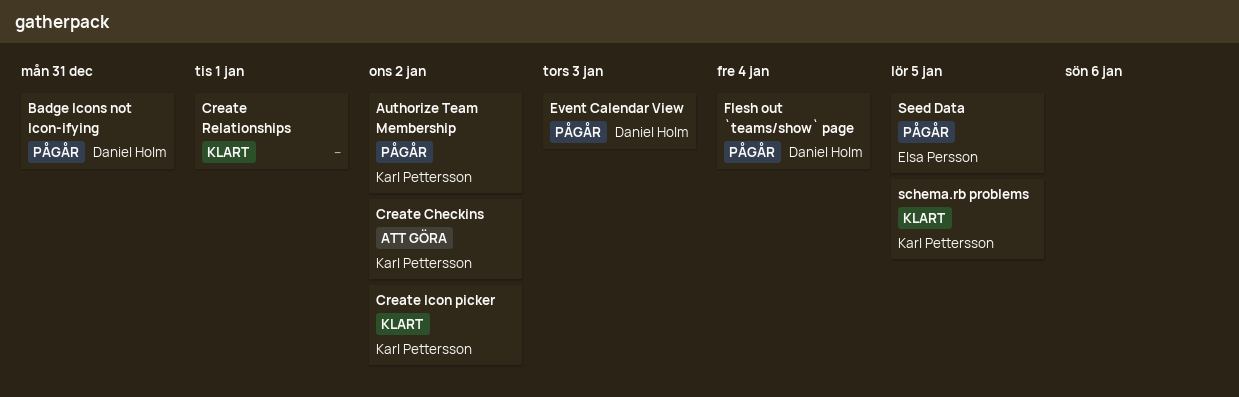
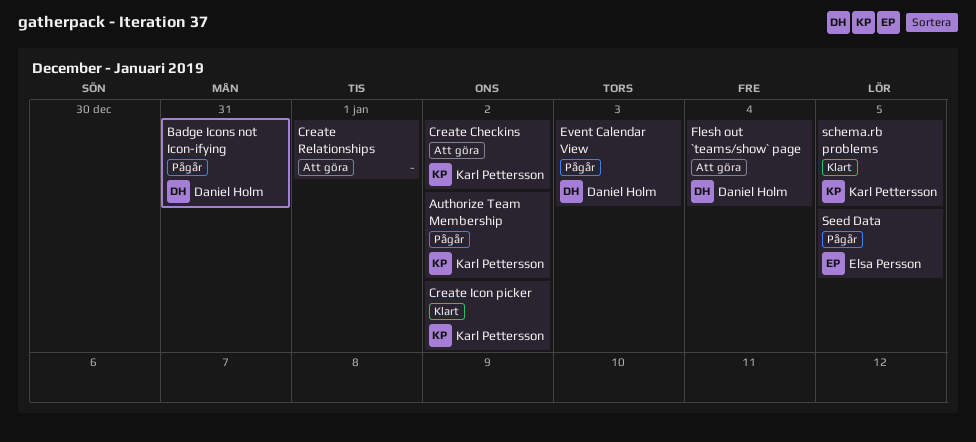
Create Relationships, status: Klart -> Att göra
Flesh out `teams/show` page, status: Pågår -> Att göra

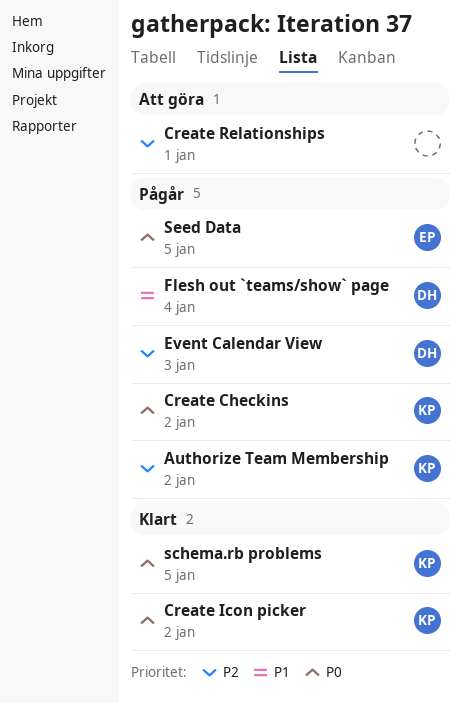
Badge Icons not Icon-ifying: present -> none
Create Checkins, status: Att göra -> Pågår
Flesh out `teams/show` page, status: Att göra -> Pågår

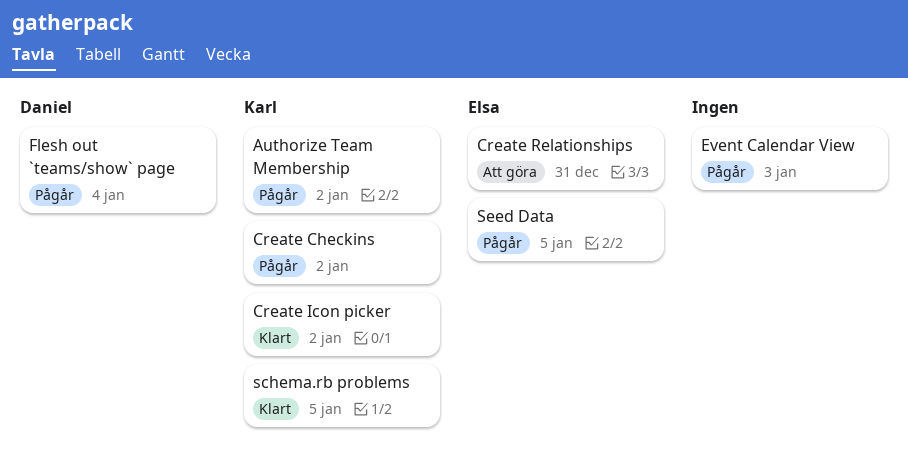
Create Relationships, owner: none -> Elsa
Create Relationships, due: Jan 1 -> Dec 31
Event Calendar View, owner: Daniel -> none

